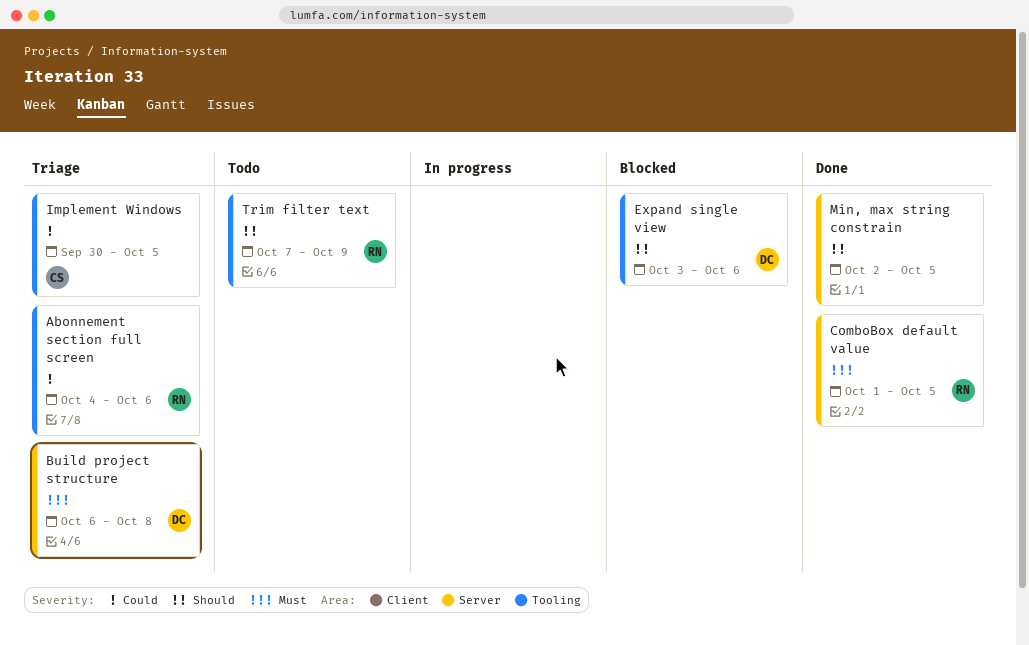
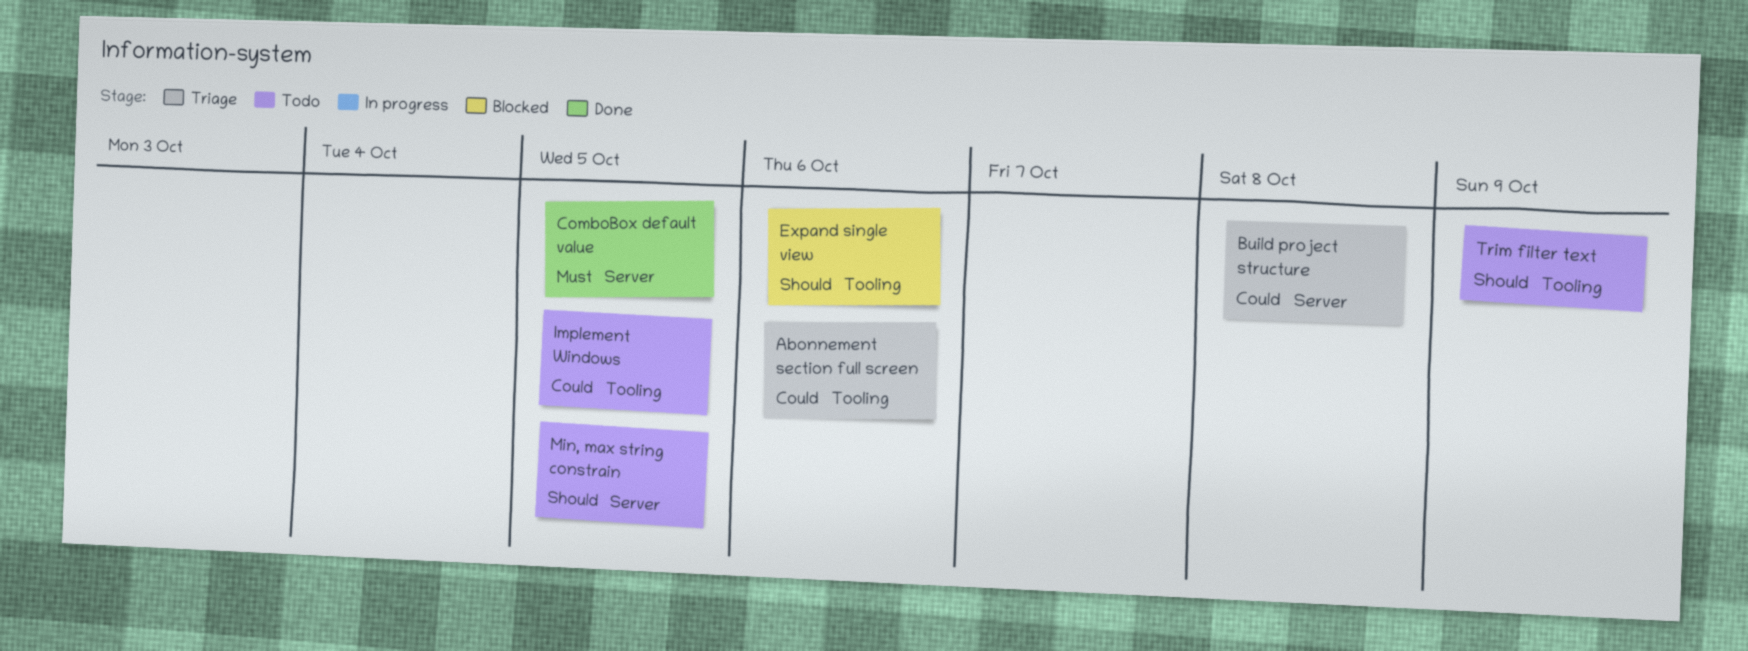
Build project structure, priority: Must -> Could
Implement Windows, status: Triage -> Todo
Min, max string constrain, status: Done -> Todo

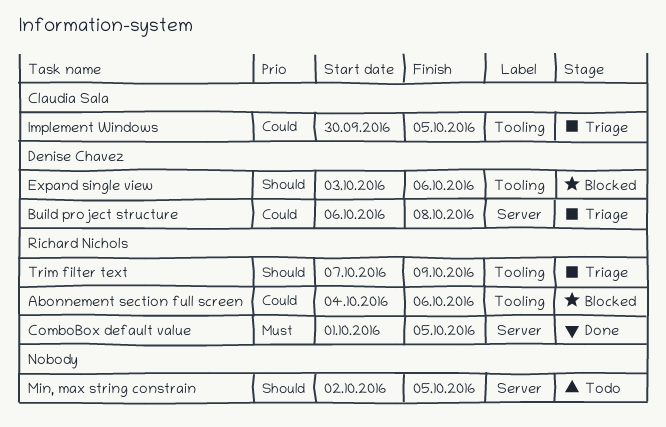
Abonnement section full screen, status: Triage -> Blocked
Implement Windows, status: Todo -> Triage
Trim filter text, status: Todo -> Triage

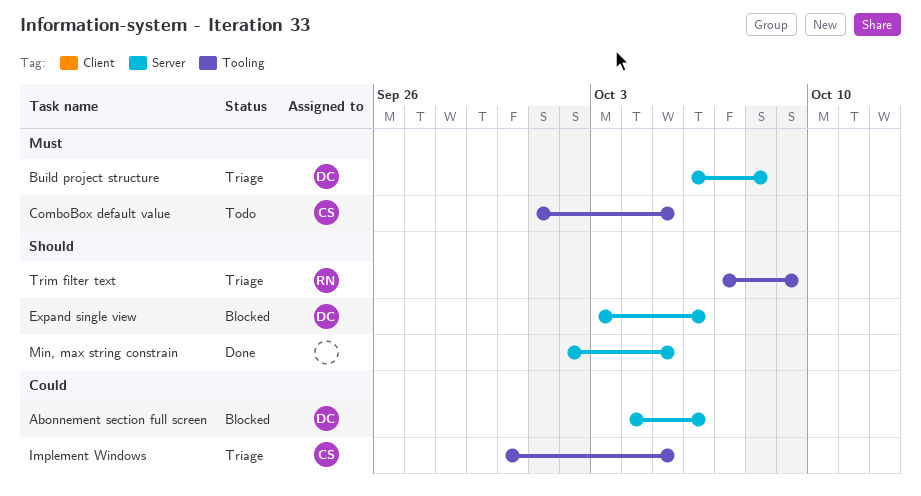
Abonnement section full screen, owner: Richard Nichols -> Denise Chavez
Abonnement section full screen, label: Tooling -> Server
Build project structure, priority: Could -> Must
ComboBox default value, status: Done -> Todo
ComboBox default value, owner: Richard Nichols -> Claudia Sala
ComboBox default value, label: Server -> Tooling
Expand single view, label: Tooling -> Server
Min, max string constrain, status: Todo -> Done

